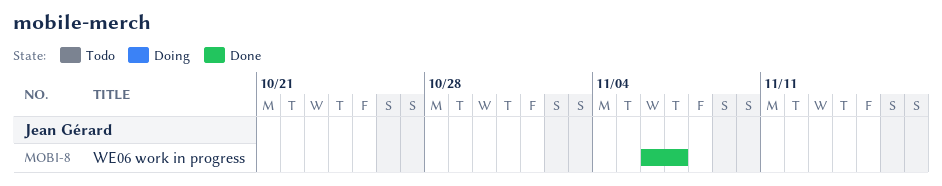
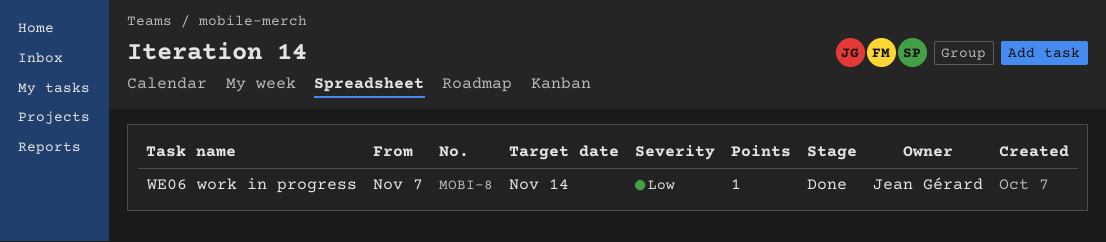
MOBI-8, start: Nov 6 -> Nov 7
MOBI-8, due: Nov 7 -> Nov 14

